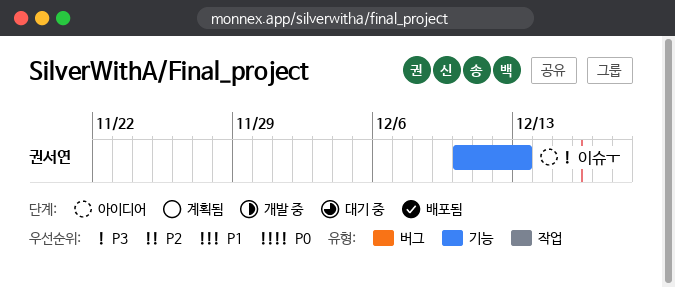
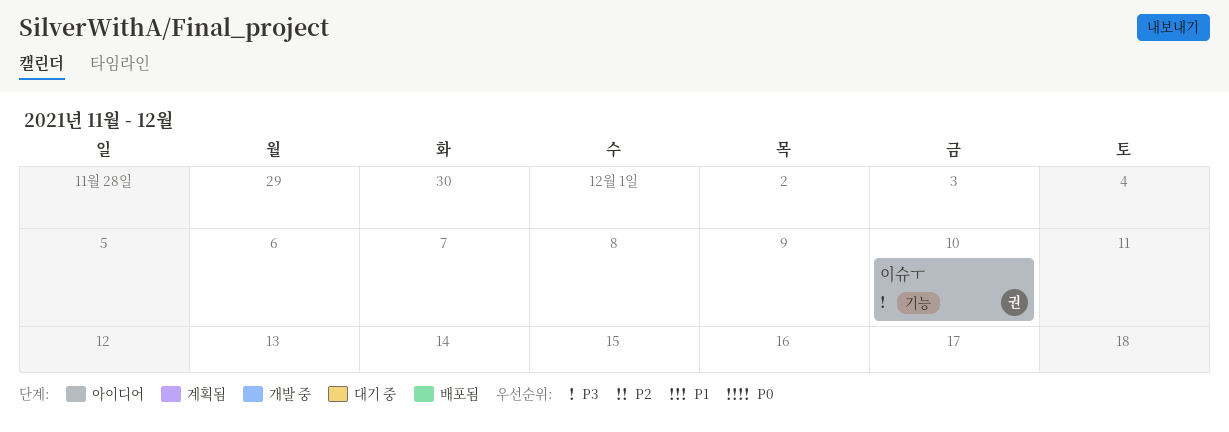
이슈ㅜ, due: Dec 13 -> Dec 10

